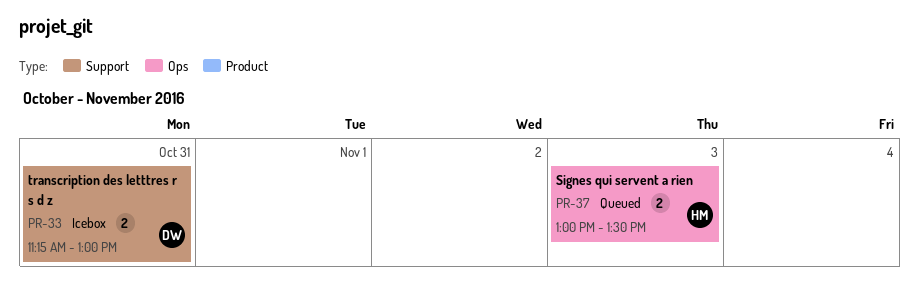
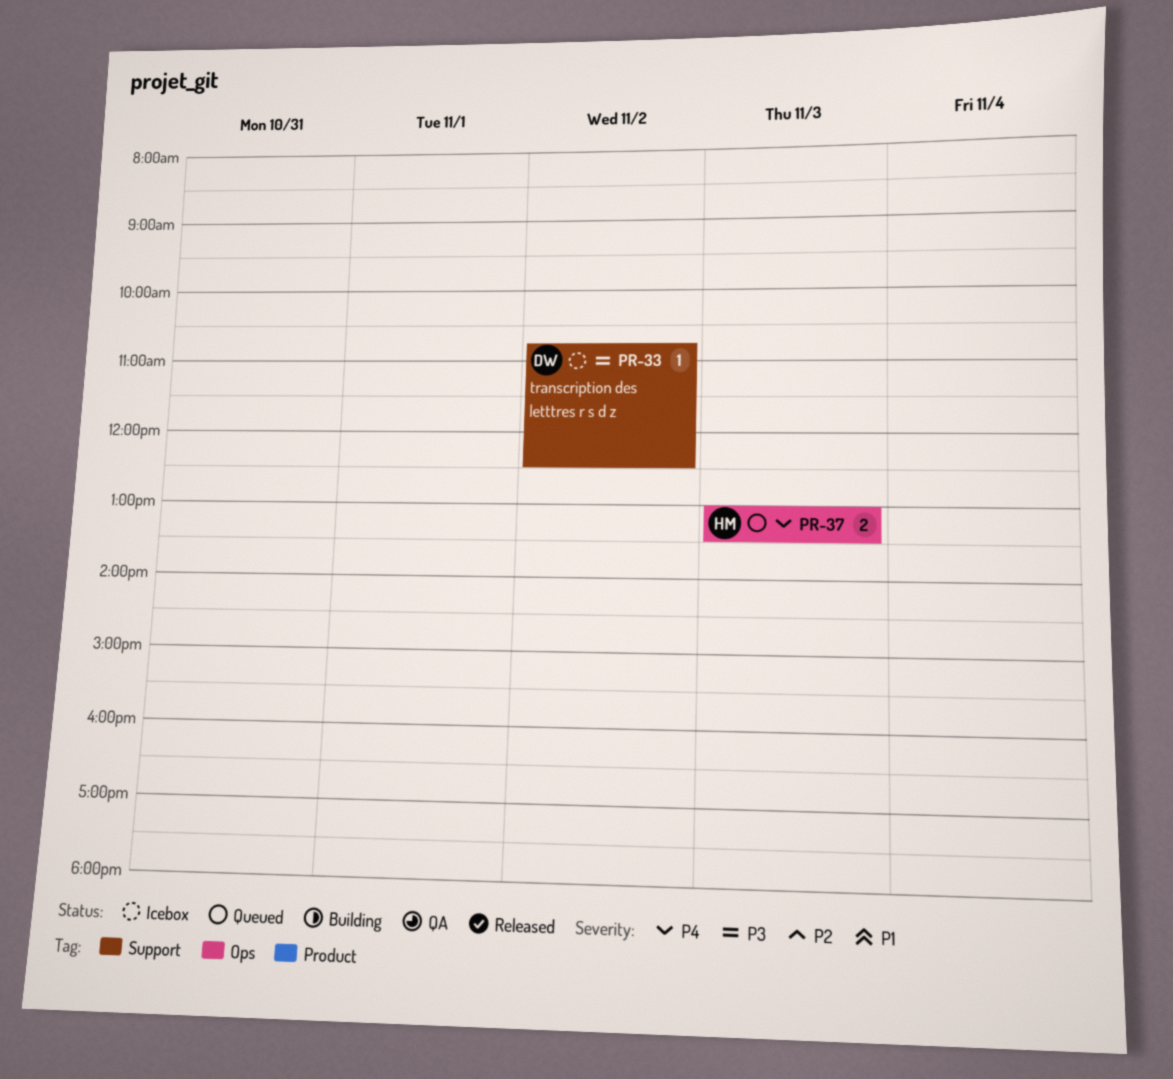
PR-33, estimate: 2 -> 1
PR-33, day: Oct 31 -> Nov 2
PR-33, begins: 11:15 -> 10:45
PR-33, ends: 13:00 -> 12:30

